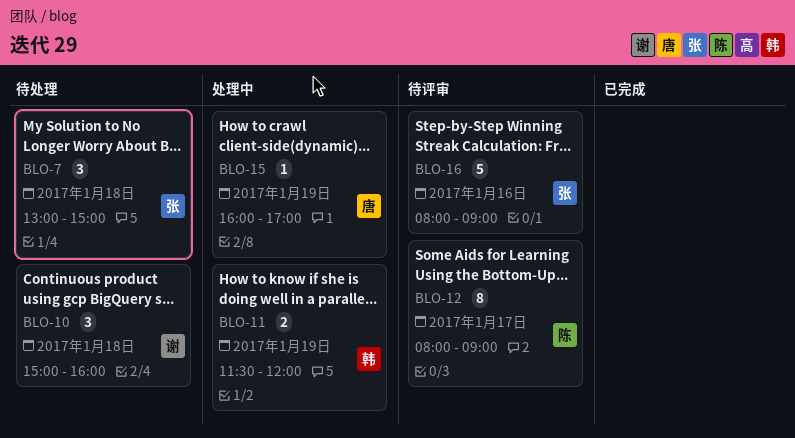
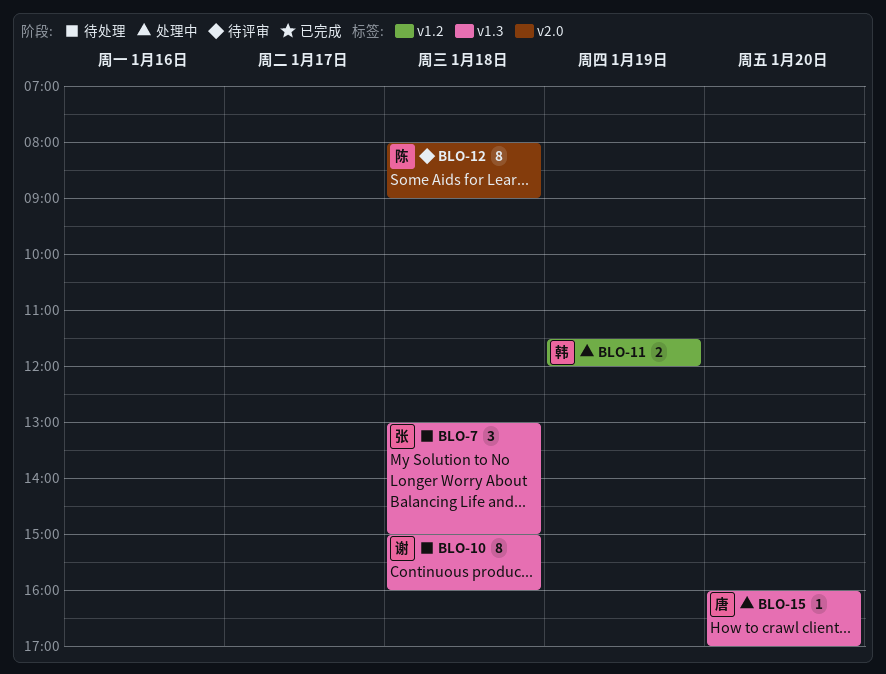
BLO-10, estimate: 3 -> 8
BLO-12, day: Jan 17 -> Jan 18
BLO-15, day: Jan 19 -> Jan 20
BLO-16: present -> none

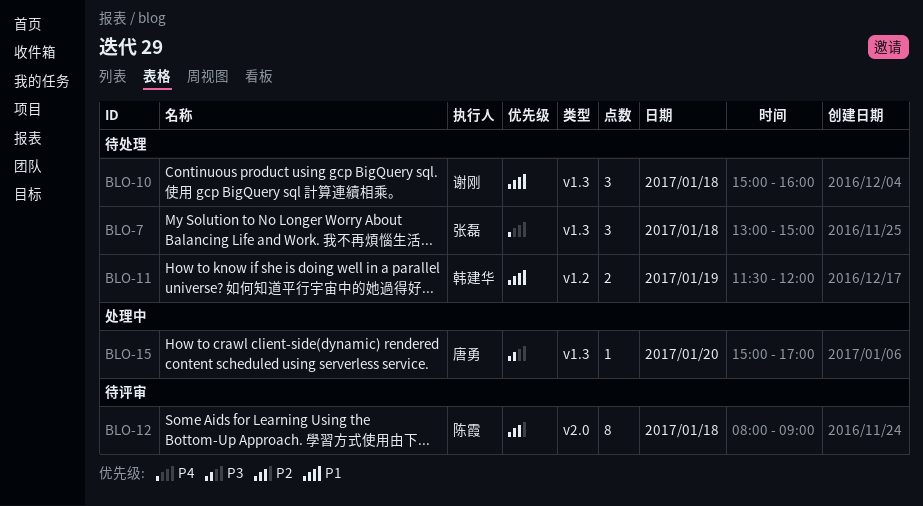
BLO-10, estimate: 8 -> 3
BLO-11, status: 处理中 -> 待处理
BLO-15, begins: 16:00 -> 15:00

